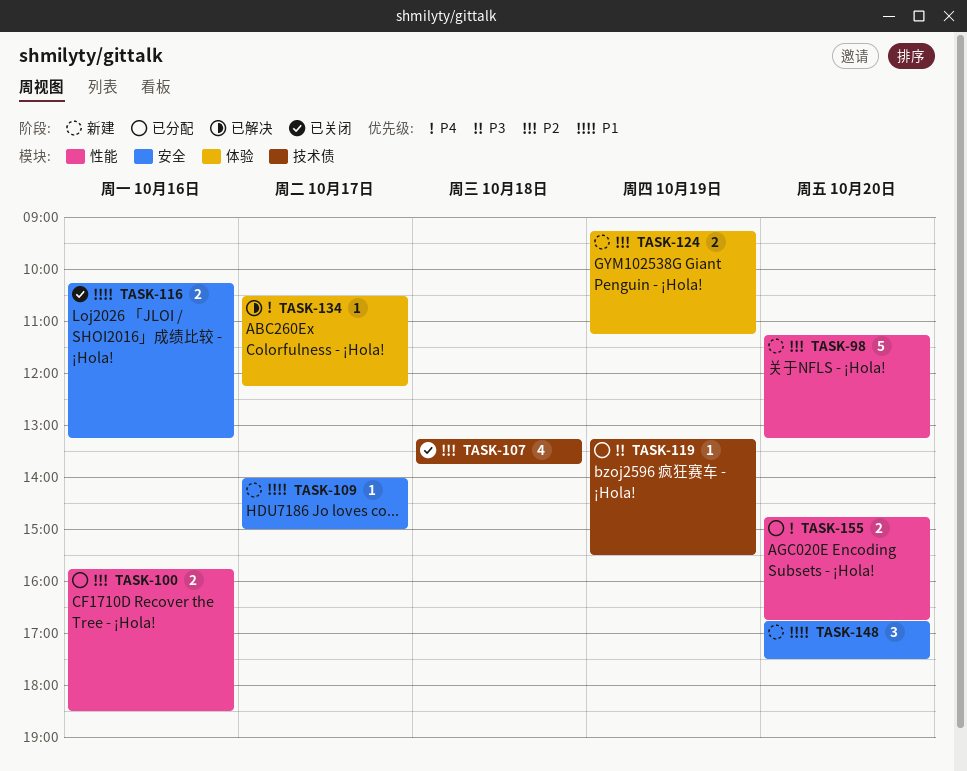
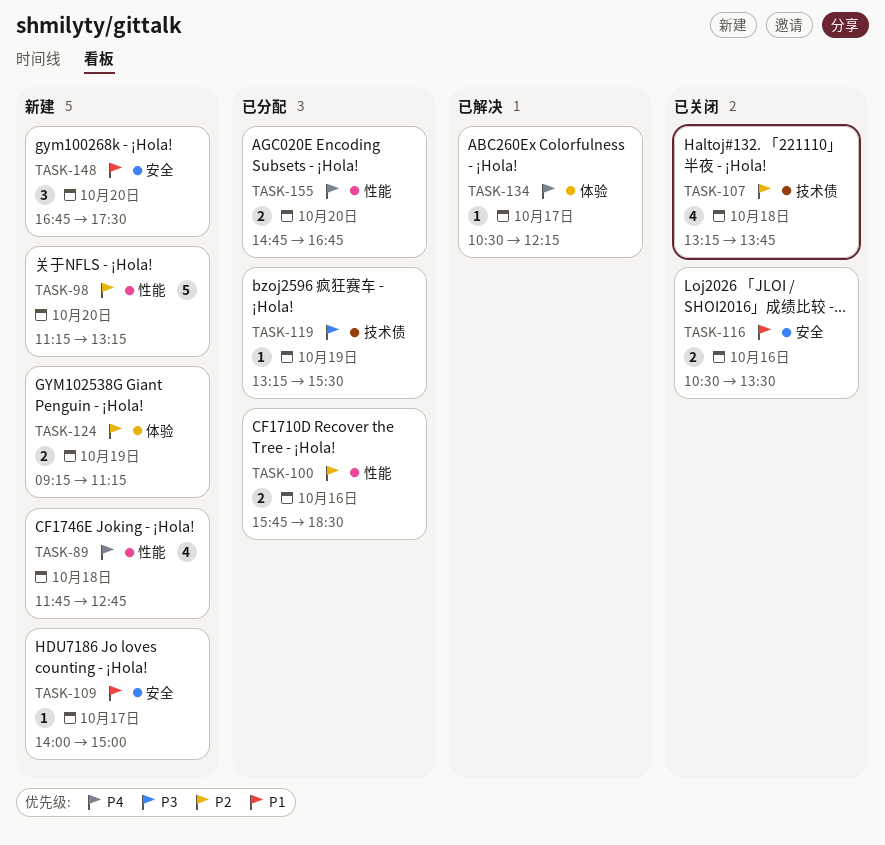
TASK-89: none -> present
TASK-116, begins: 10:15 -> 10:30
TASK-116, ends: 13:15 -> 13:30

